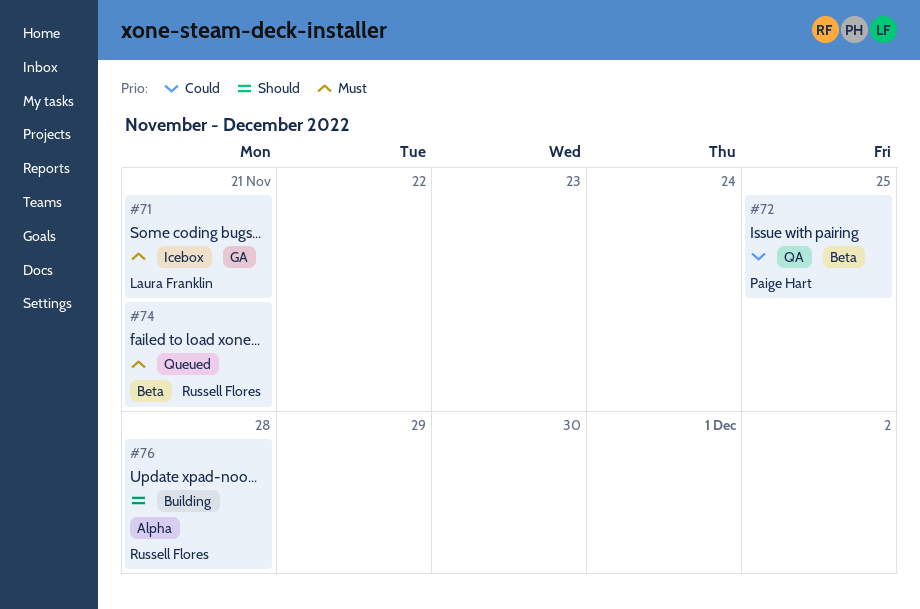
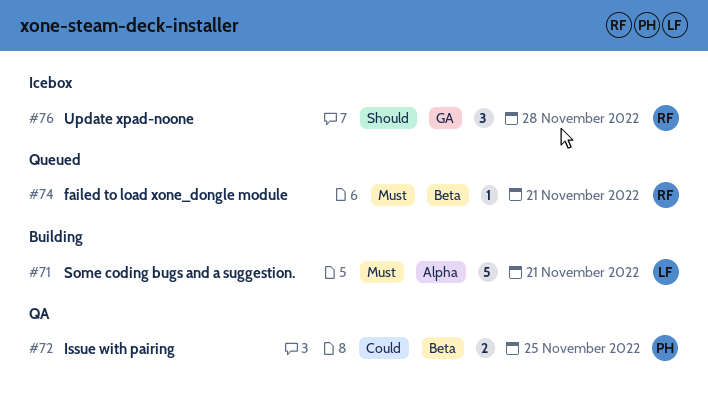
#71, status: Icebox -> Building
#71, label: GA -> Alpha
#76, status: Building -> Icebox
#76, label: Alpha -> GA

